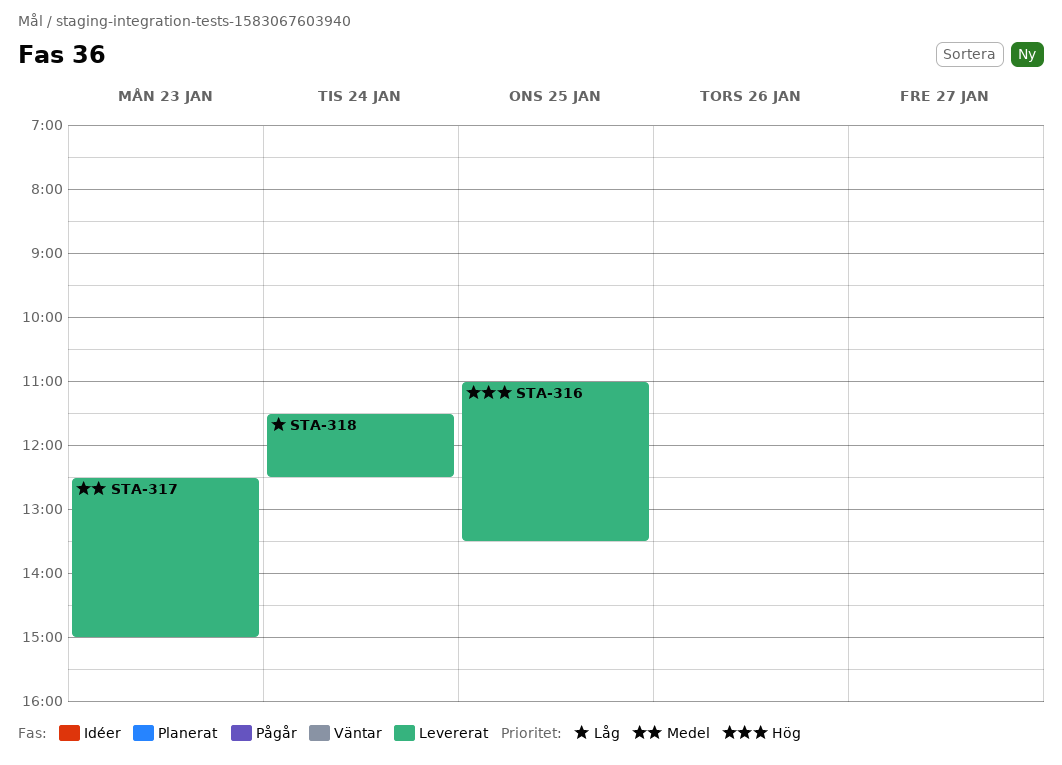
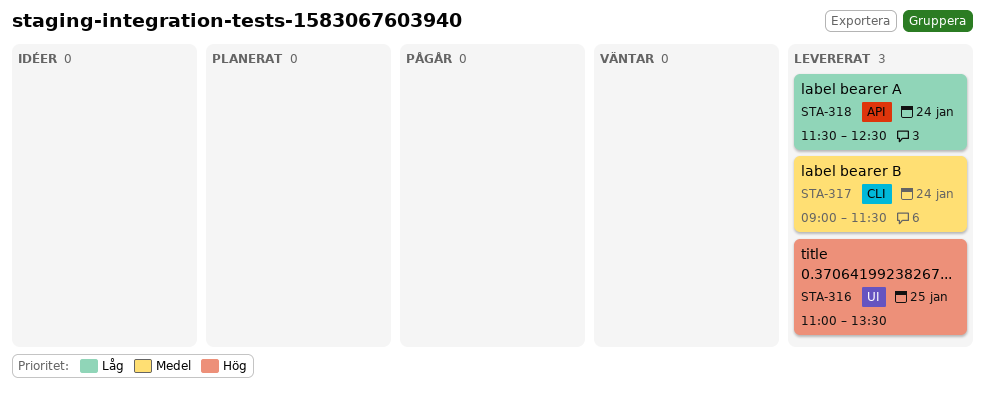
STA-317, day: Jan 23 -> Jan 24
STA-317, begins: 12:30 -> 09:00
STA-317, ends: 15:00 -> 11:30

